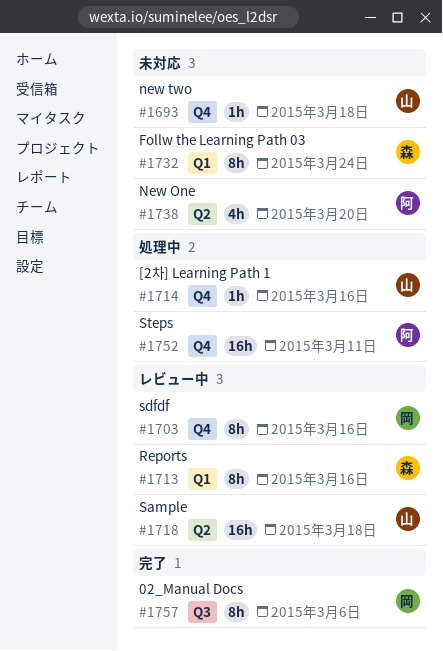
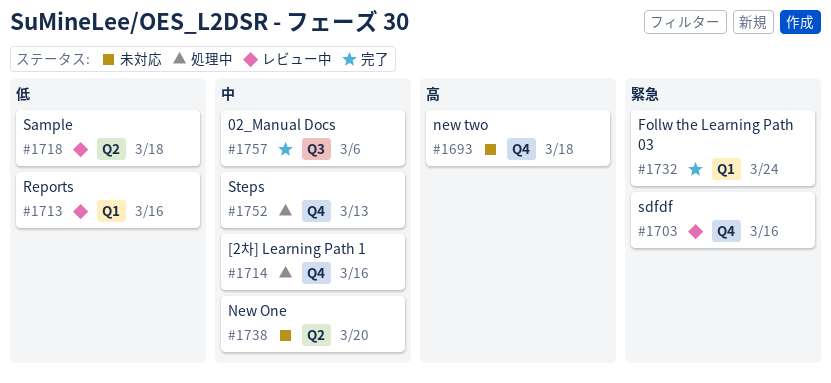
#1732, status: 未対応 -> 完了
#1752, due: Mar 11 -> Mar 13

